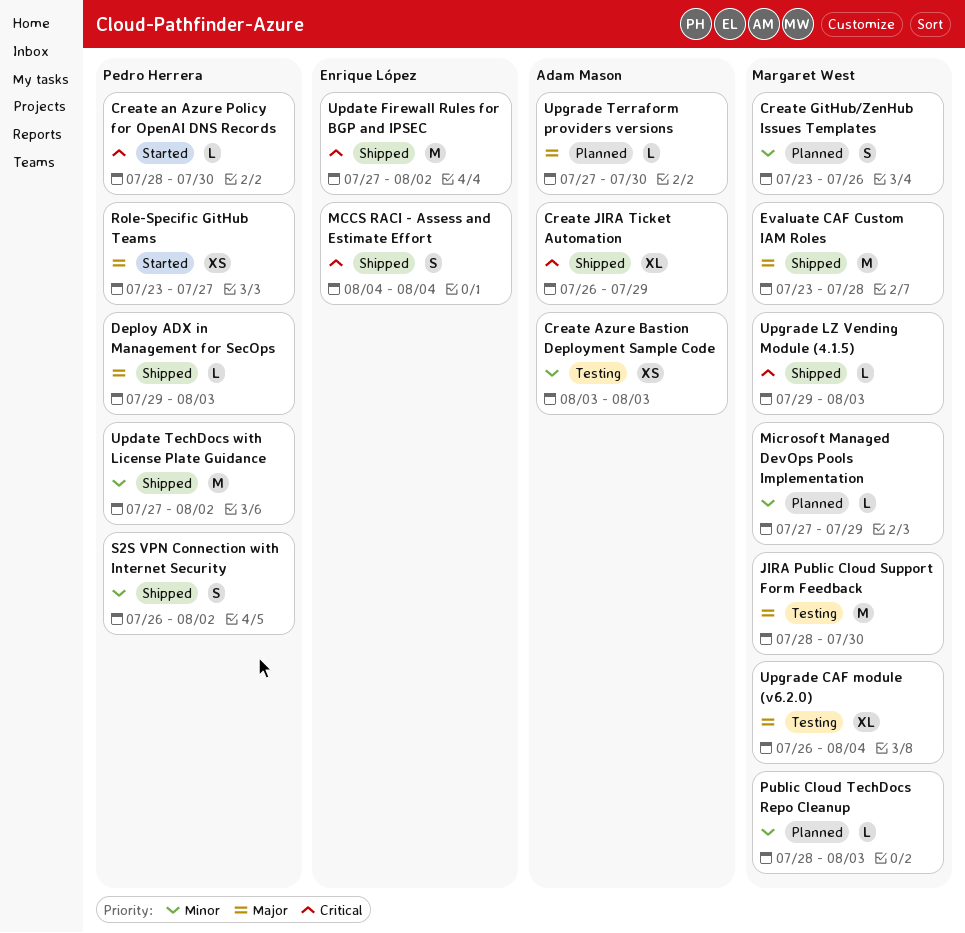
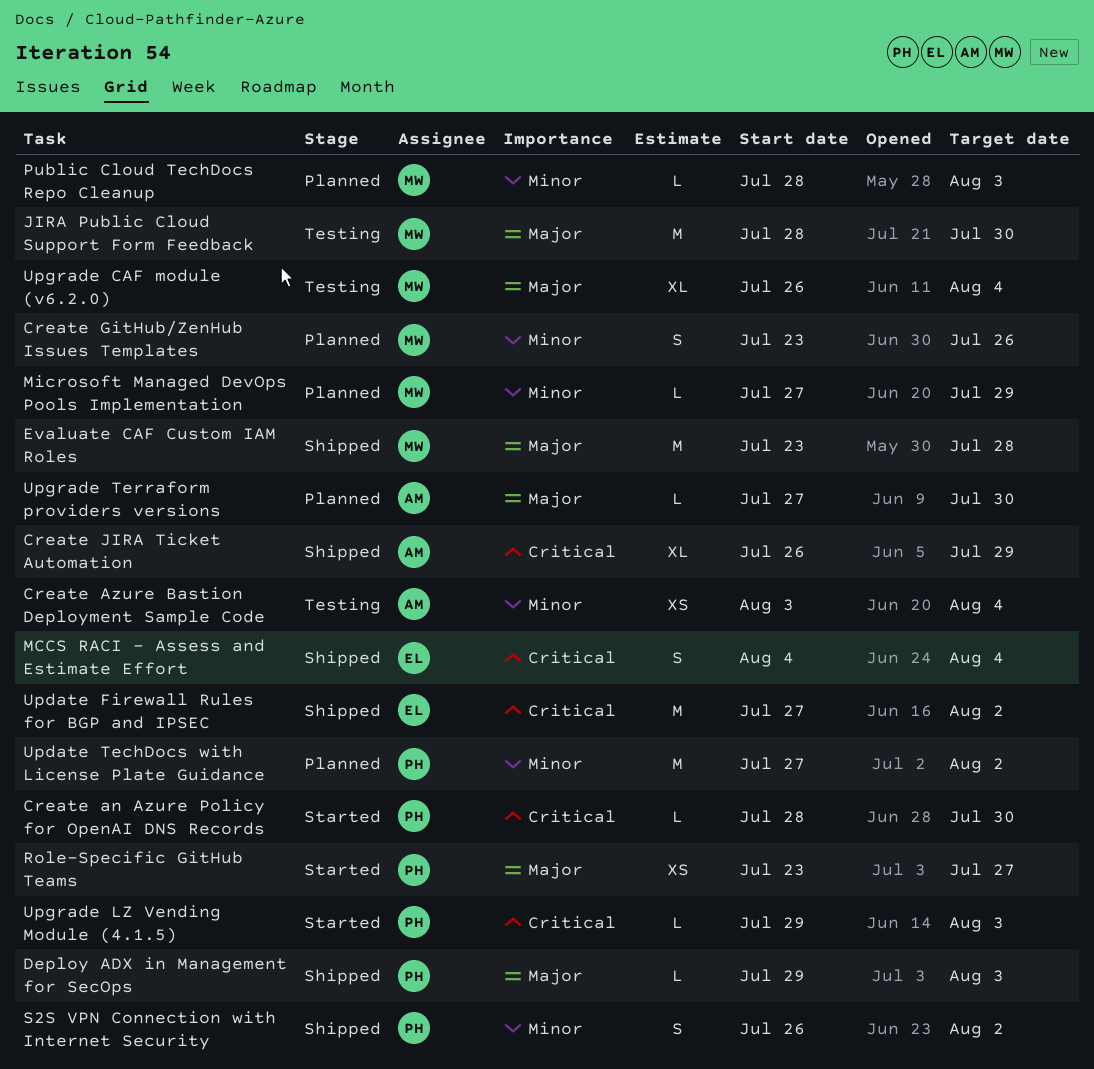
Create Azure Bastion Deployment Sample Code, due: Aug 3 -> Aug 4
Update TechDocs with License Plate Guidance, status: Shipped -> Planned
Upgrade LZ Vending Module (4.1.5), status: Shipped -> Started
Upgrade LZ Vending Module (4.1.5), owner: Margaret West -> Pedro Herrera

